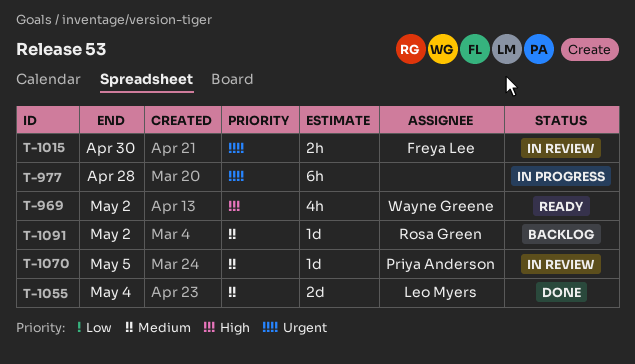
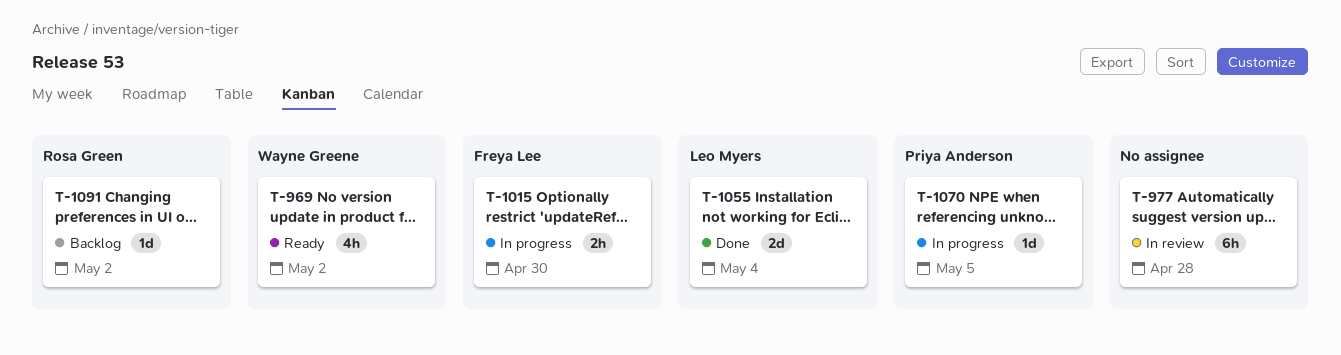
T-977, status: In progress -> In review
T-1015, status: In review -> In progress
T-1070, status: In review -> In progress

